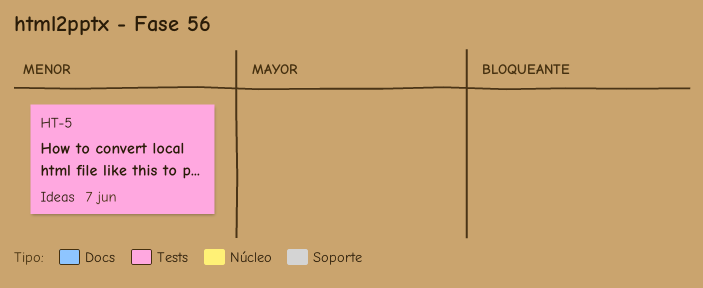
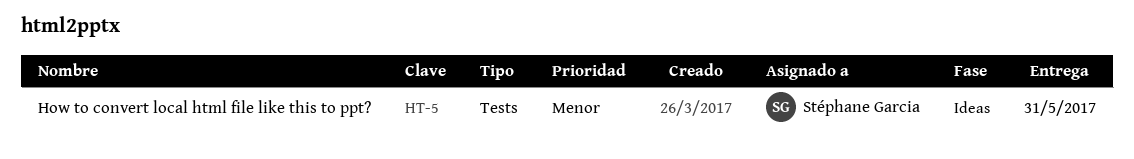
HT-5, due: Jun 7 -> May 31

